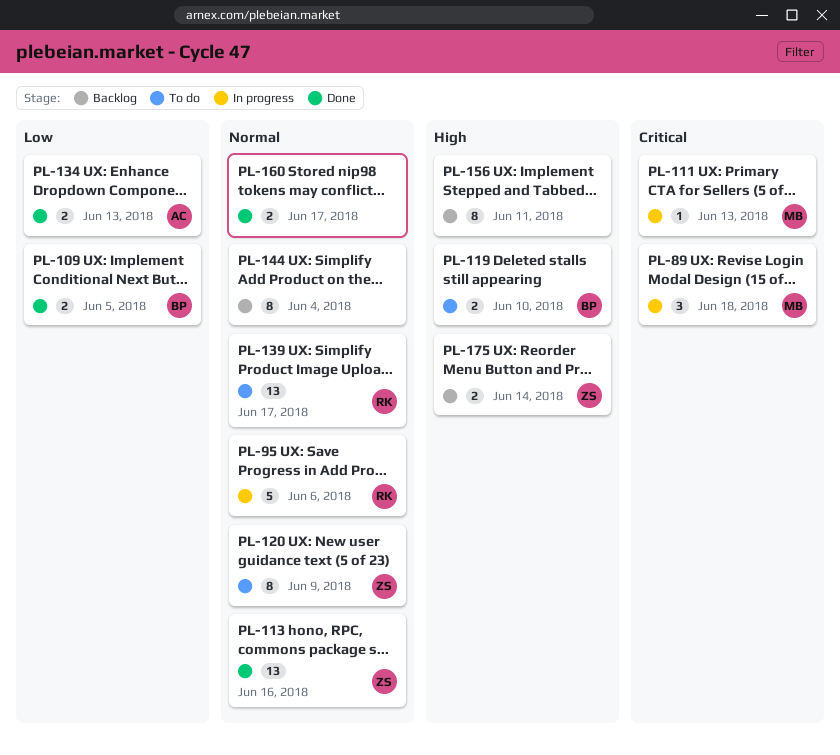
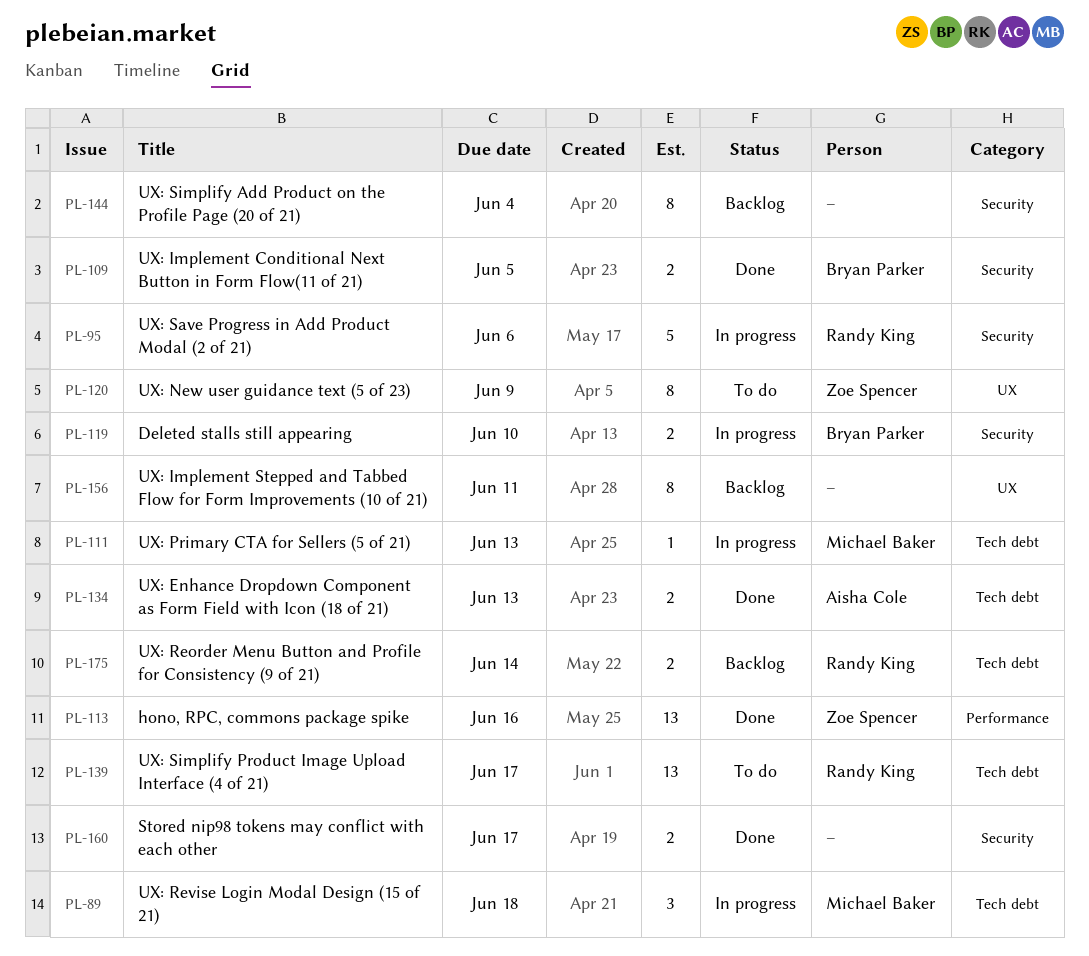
PL-119, status: To do -> In progress
PL-175, owner: Zoe Spencer -> Randy King

